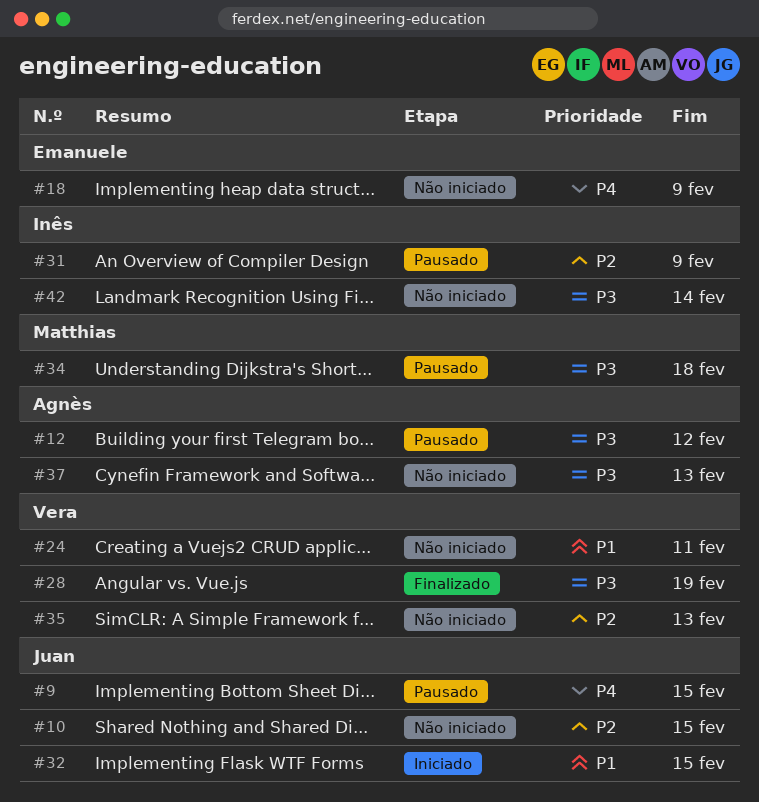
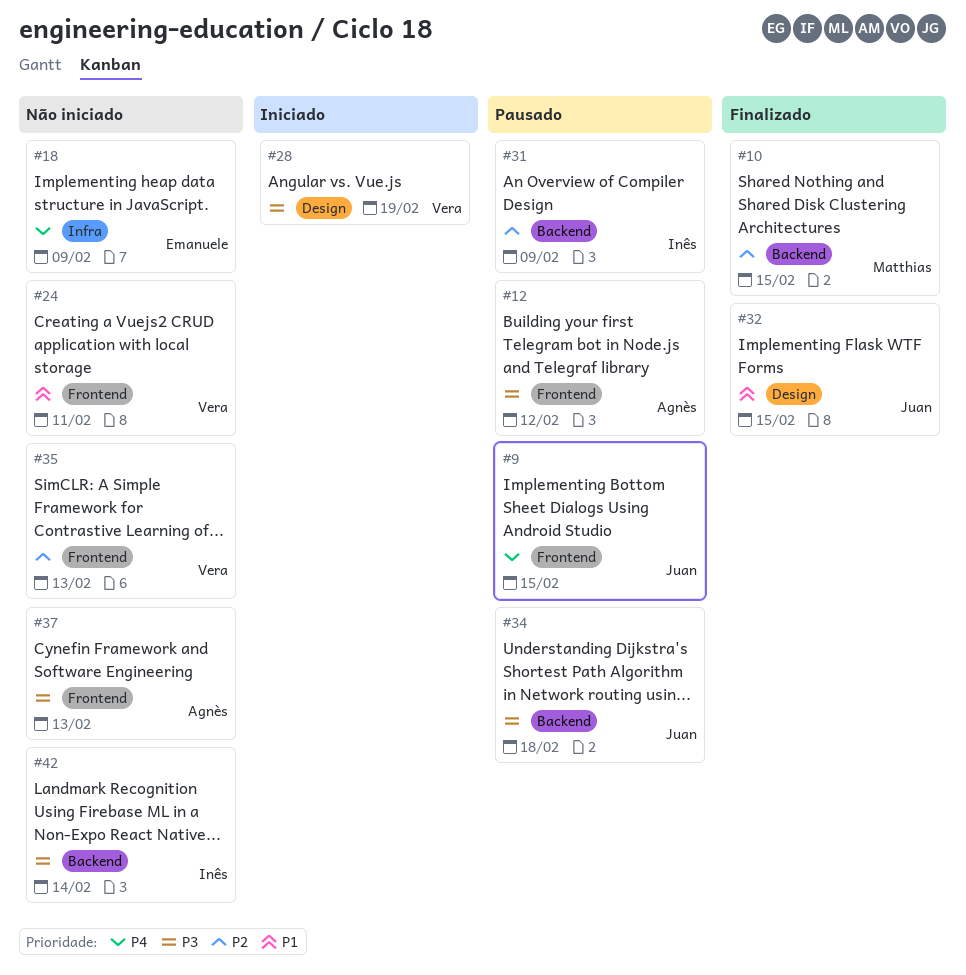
#10, status: Não iniciado -> Finalizado
#10, owner: Juan -> Matthias
#28, status: Finalizado -> Iniciado
#32, status: Iniciado -> Finalizado
#34, owner: Matthias -> Juan

